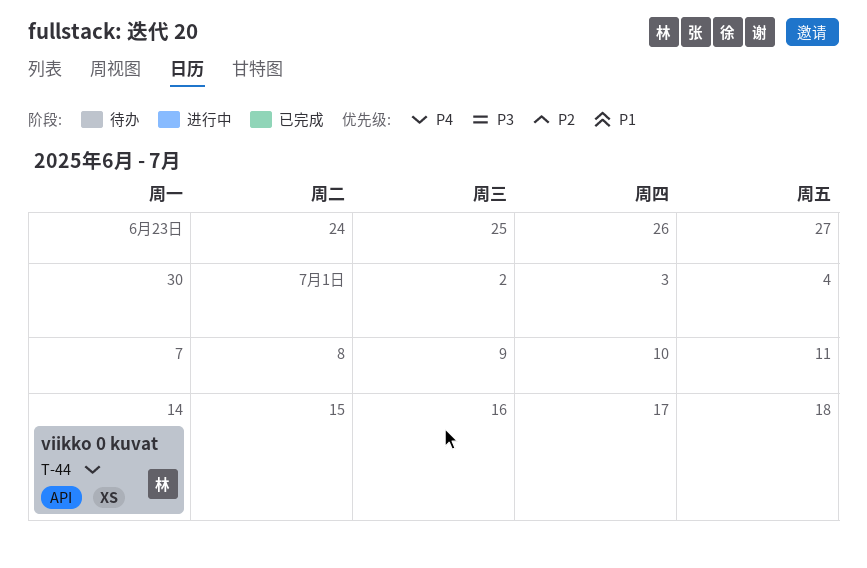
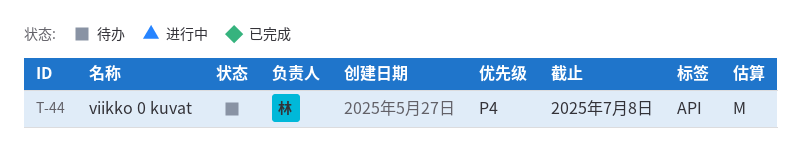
T-44, estimate: XS -> M
T-44, due: Jul 14 -> Jul 8

